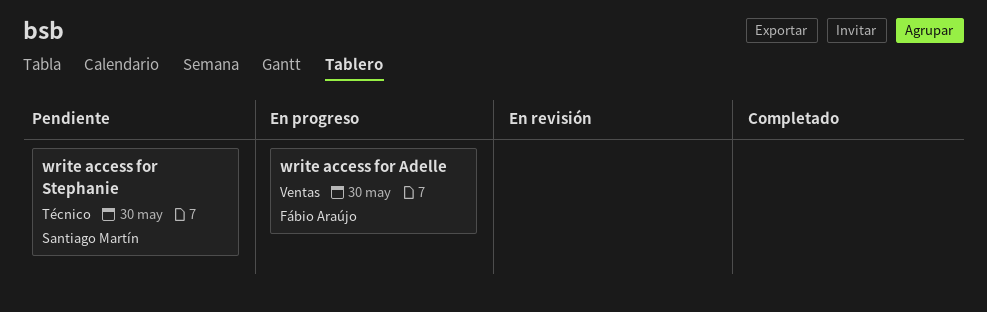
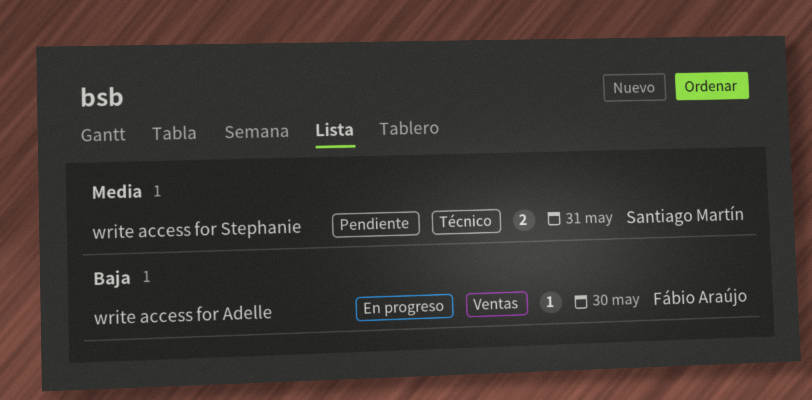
write access for Stephanie, due: May 30 -> May 31

